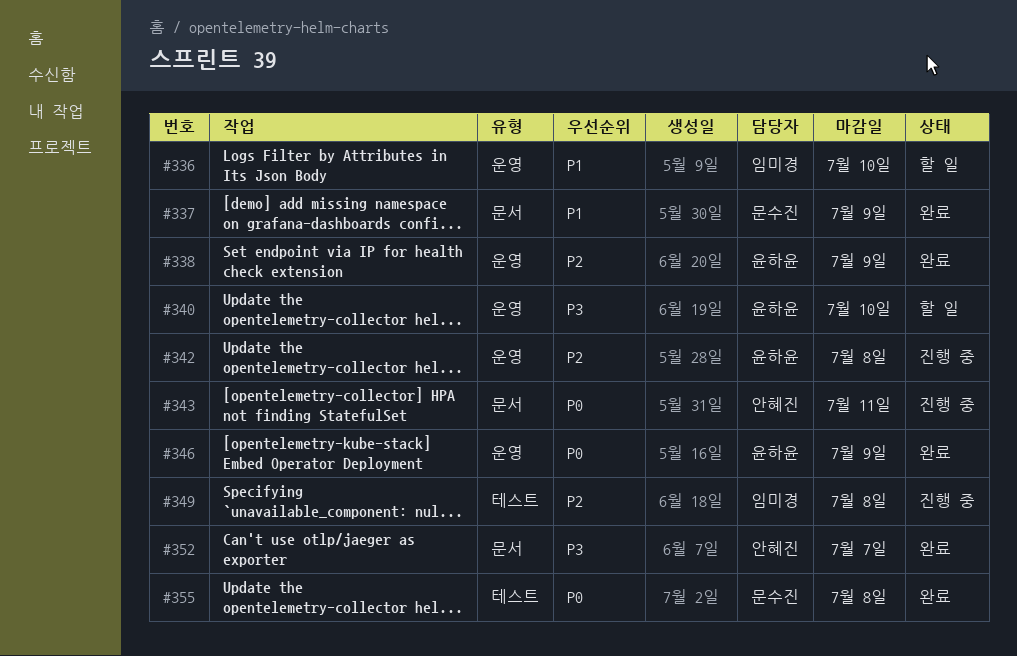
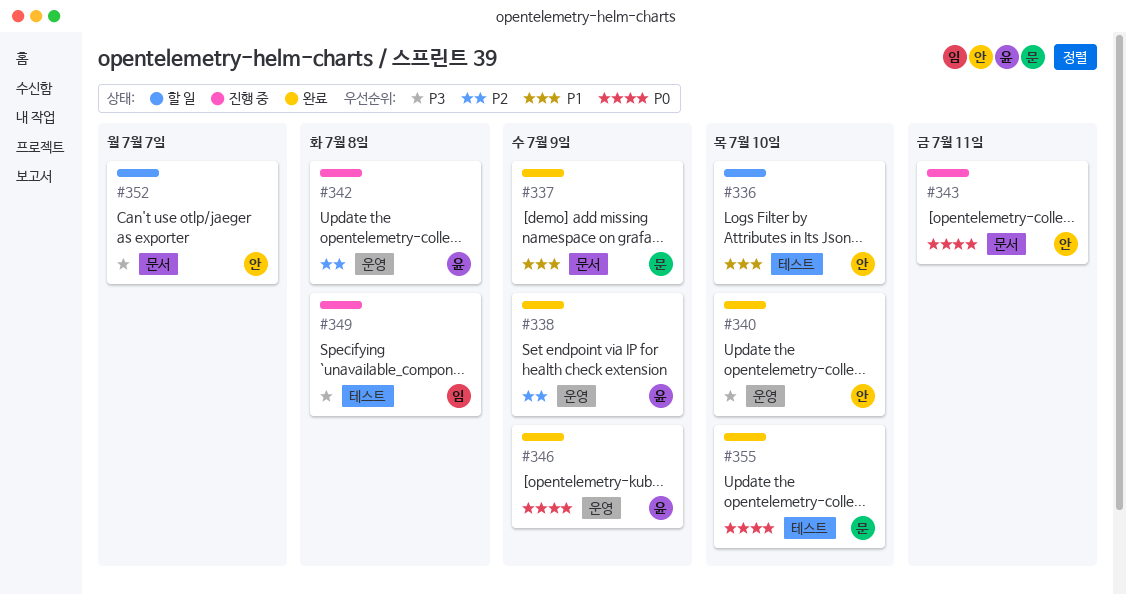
#336, owner: 임미경 -> 안혜진
#336, label: 운영 -> 테스트
#340, status: 할 일 -> 완료
#340, owner: 윤하윤 -> 안혜진
#349, priority: P2 -> P3
#352, status: 완료 -> 할 일
#355, due: Jul 8 -> Jul 10

